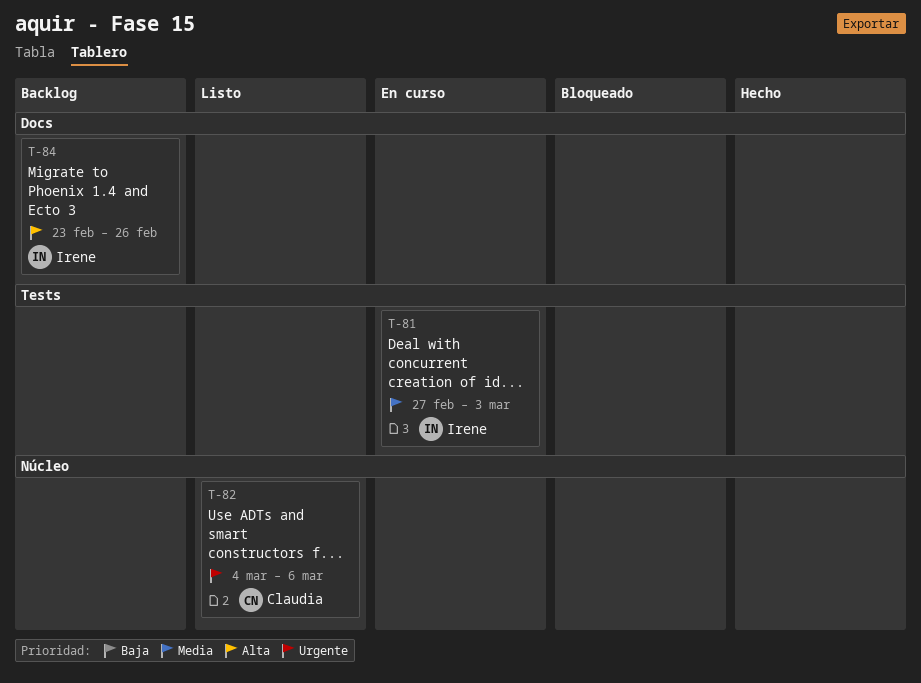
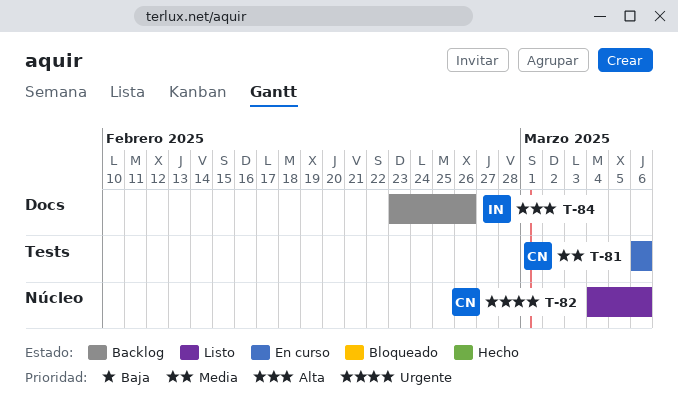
T-81, owner: Irene -> Claudia
T-81, start: Feb 27 -> Mar 6
T-81, due: Mar 3 -> Mar 6

